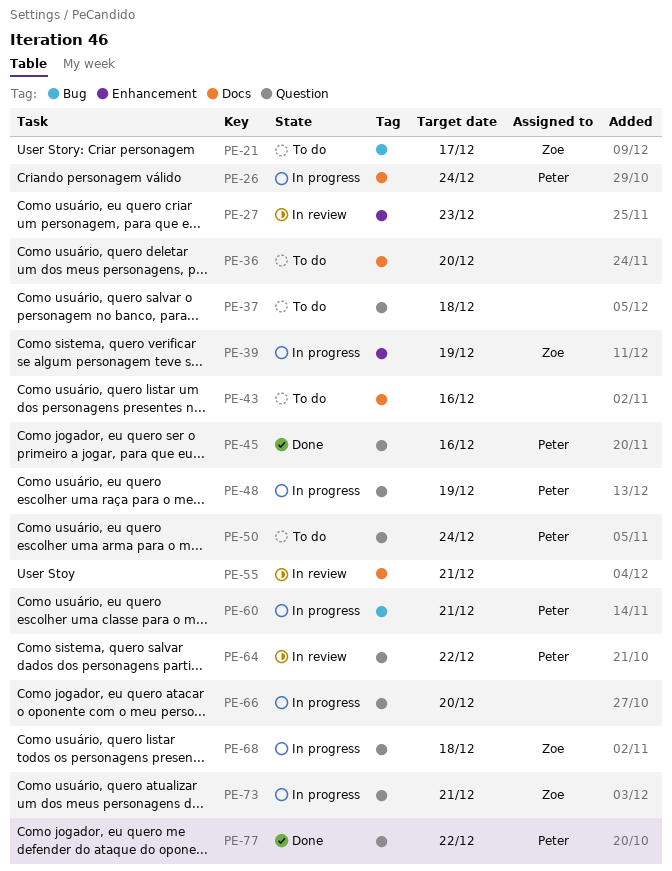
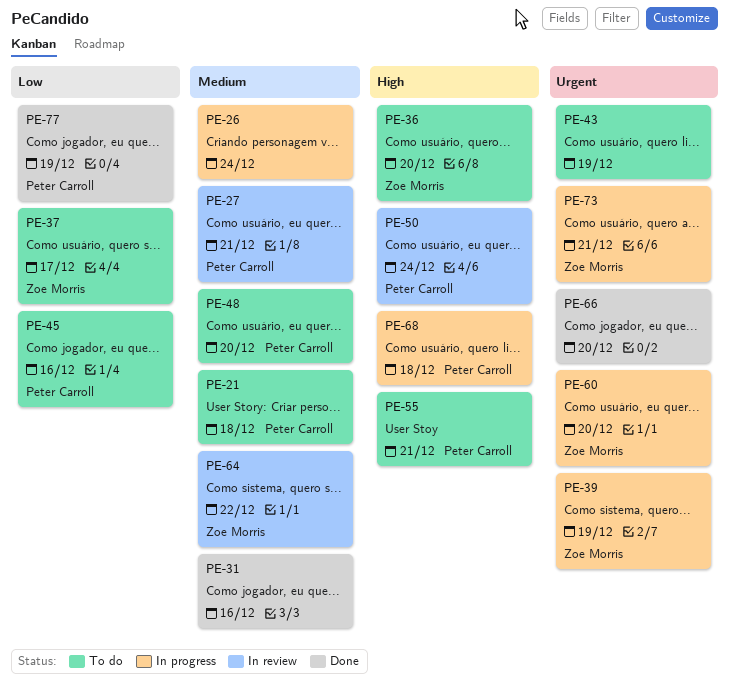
PE-21, owner: Zoe Morris -> Peter Carroll
PE-21, due: Dec 17 -> Dec 18
PE-26, owner: Peter Carroll -> none
PE-27, owner: none -> Peter Carroll
PE-27, due: Dec 23 -> Dec 21
PE-31: none -> present
PE-36, owner: none -> Zoe Morris
PE-37, owner: none -> Zoe Morris
PE-37, due: Dec 18 -> Dec 17
PE-43, due: Dec 16 -> Dec 19
PE-45, status: Done -> To do
PE-48, status: In progress -> To do
PE-48, due: Dec 19 -> Dec 20
PE-50, status: To do -> In review
PE-55, status: In review -> To do
PE-55, owner: none -> Peter Carroll
PE-60, owner: Peter Carroll -> Zoe Morris
PE-60, due: Dec 21 -> Dec 20
PE-64, owner: Peter Carroll -> Zoe Morris
PE-66, status: In progress -> Done
PE-68, owner: Zoe Morris -> Peter Carroll
PE-77, due: Dec 22 -> Dec 19

